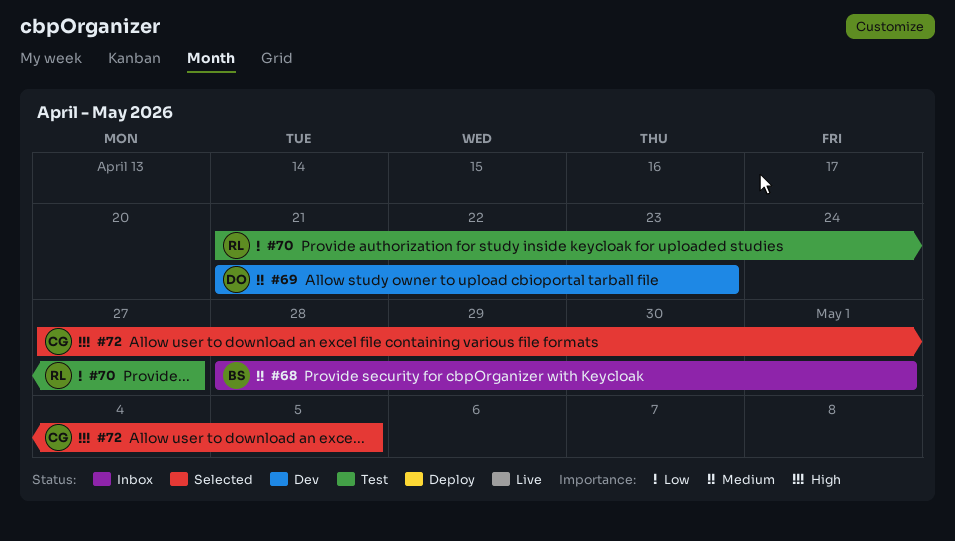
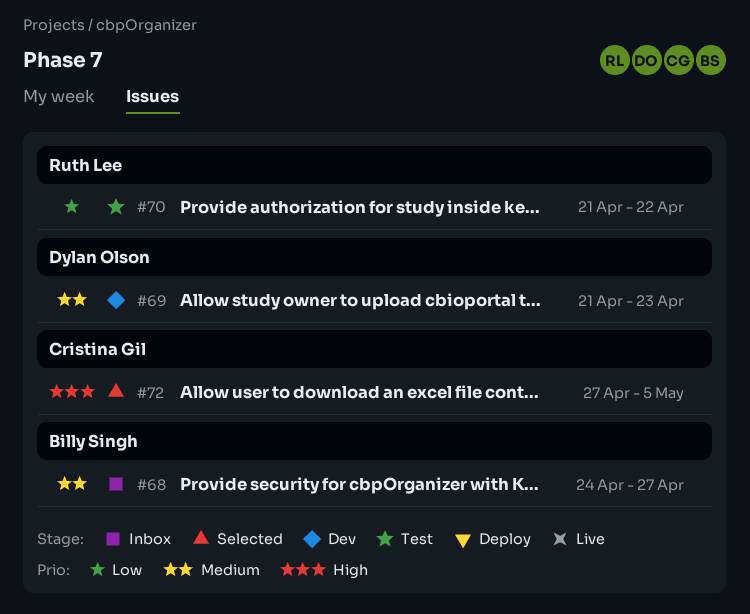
#68, start: Apr 28 -> Apr 24
#68, due: May 1 -> Apr 27
#70, due: Apr 27 -> Apr 22

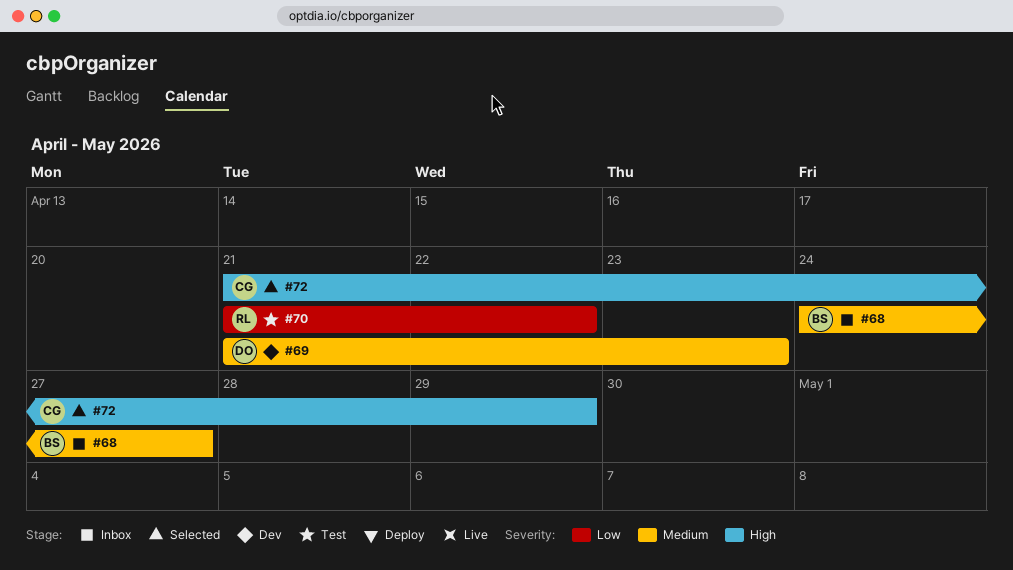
#72, start: Apr 27 -> Apr 21
#72, due: May 5 -> Apr 29

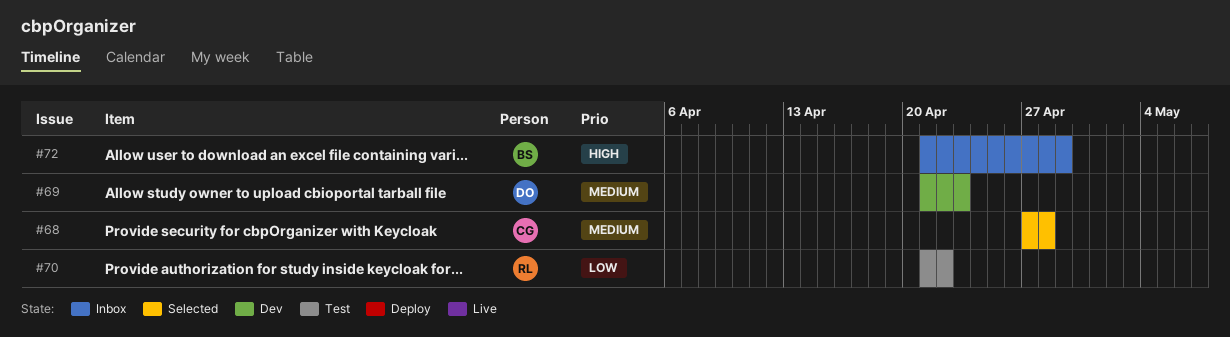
#68, status: Inbox -> Selected
#68, owner: BS -> CG
#68, start: Apr 24 -> Apr 27
#68, due: Apr 27 -> Apr 28
#72, status: Selected -> Inbox
#72, owner: CG -> BS

